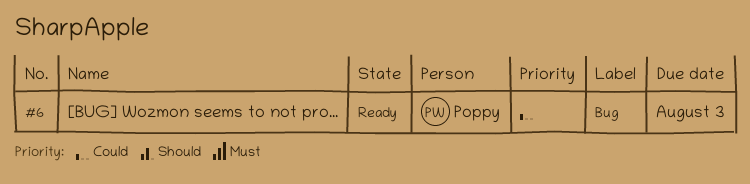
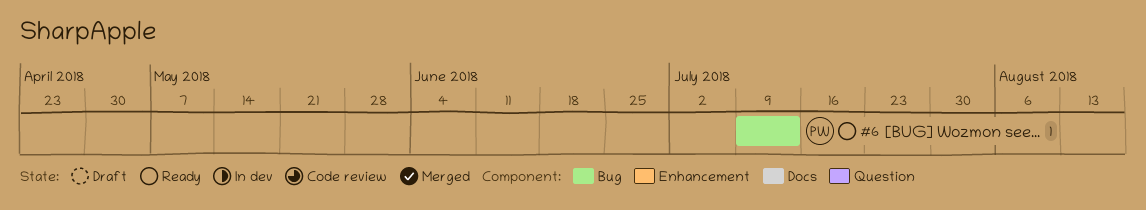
#6, due: Aug 3 -> Jul 13

